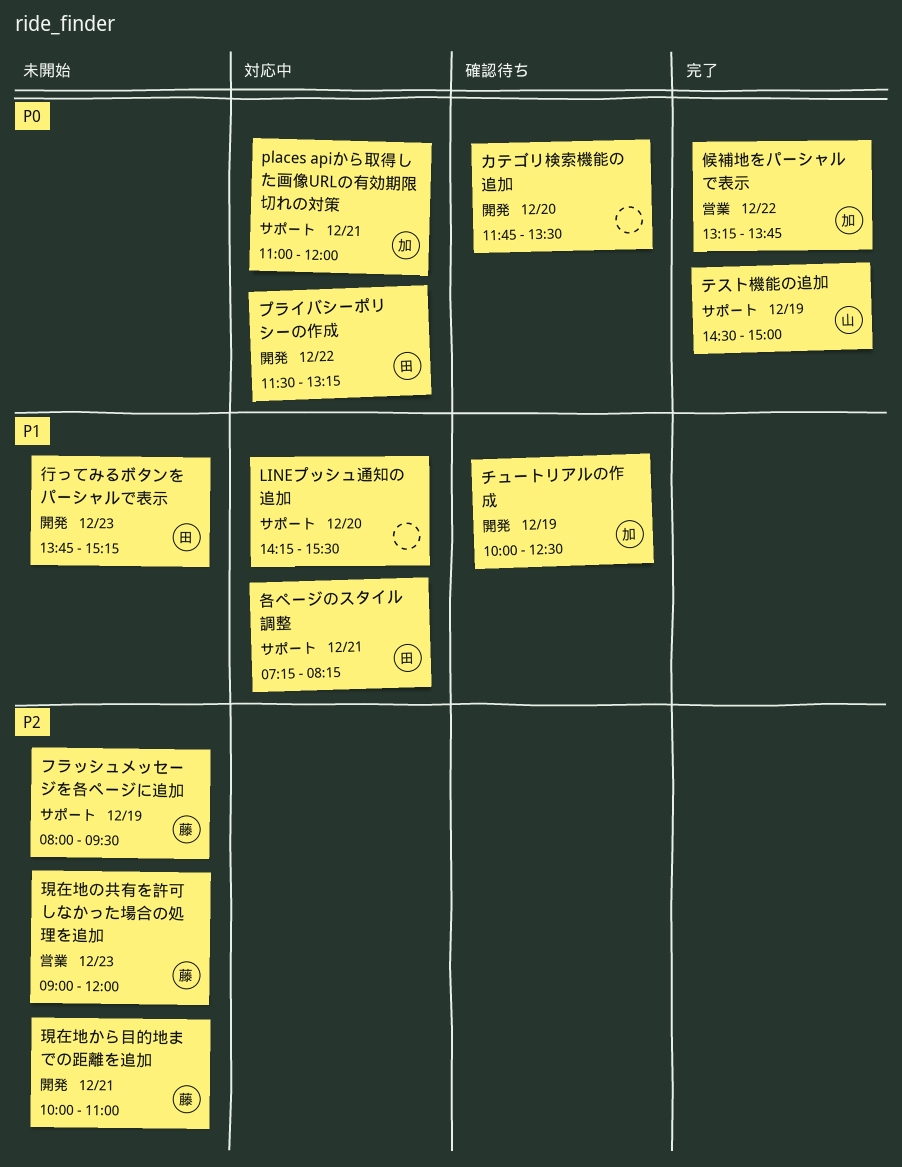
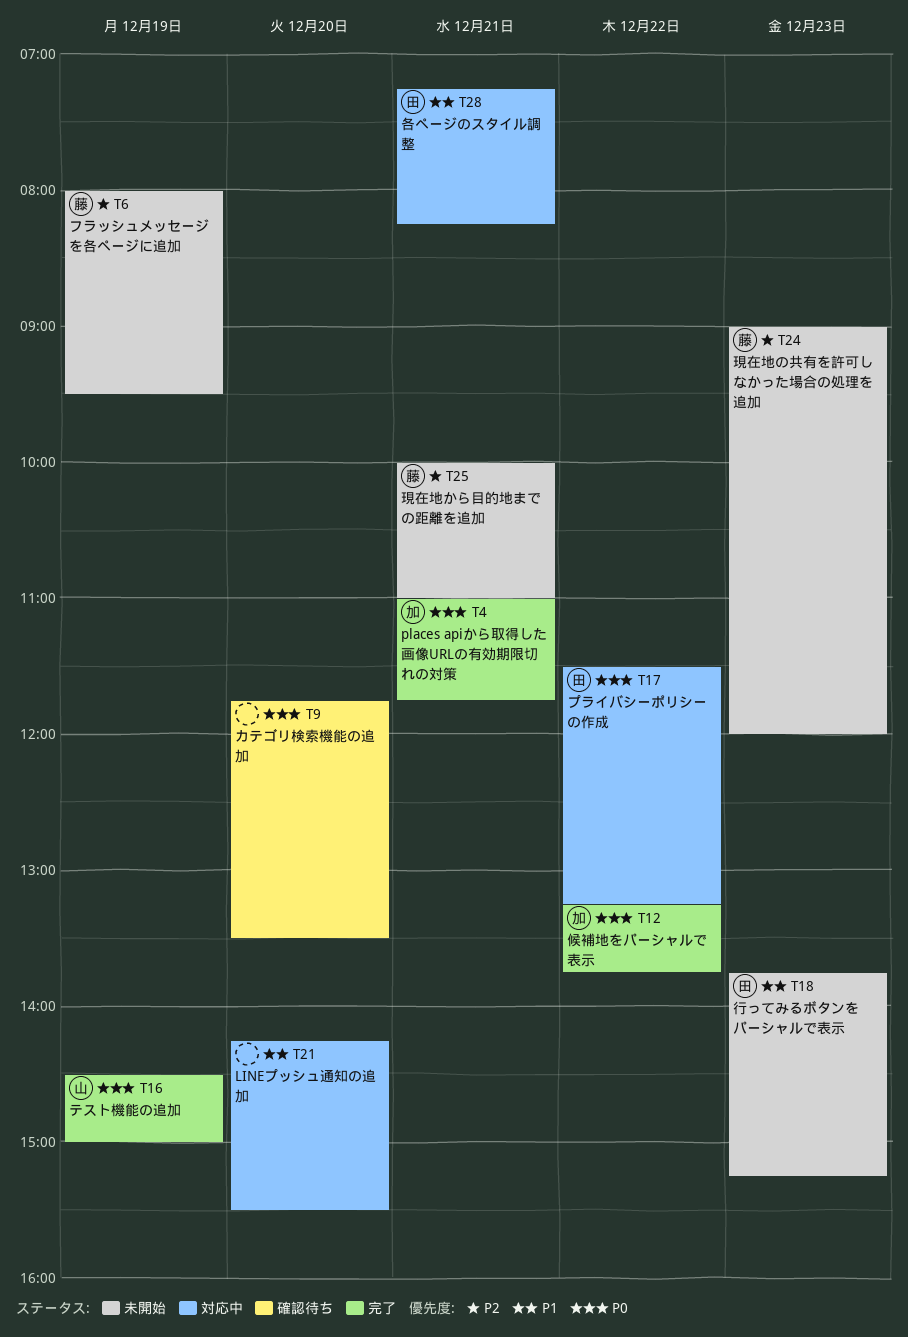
places apiから取得した画像URLの有効期限切れの対策, status: 対応中 -> 完了
places apiから取得した画像URLの有効期限切れの対策, ends: 12:00 -> 11:45
チュートリアルの作成: present -> none

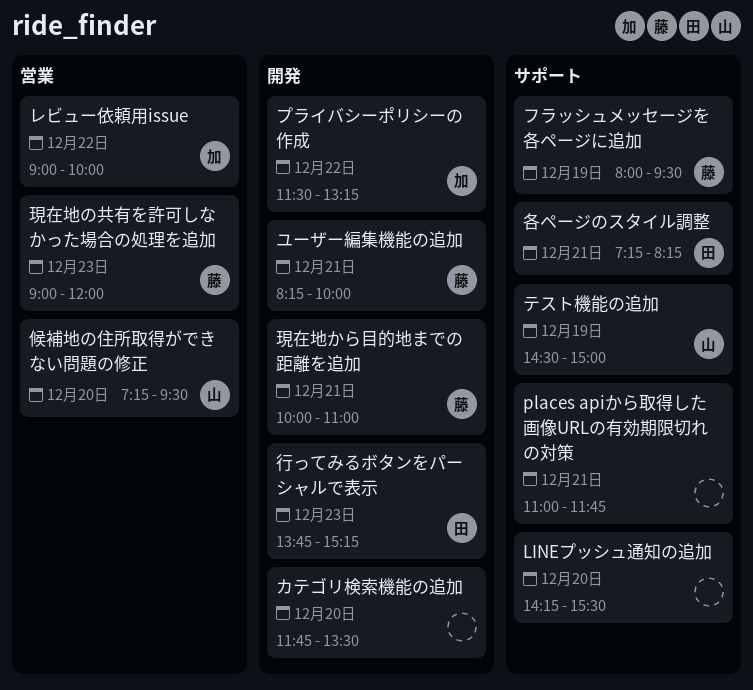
places apiから取得した画像URLの有効期限切れの対策, owner: 加 -> none
プライバシーポリシーの作成, owner: 田 -> 加
ユーザー編集機能の追加: none -> present
レビュー依頼用issue: none -> present
候補地の住所取得ができない問題の修正: none -> present
候補地をパーシャルで表示: present -> none

